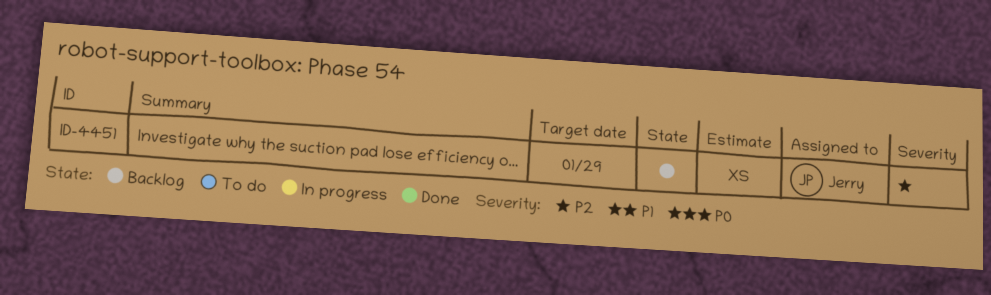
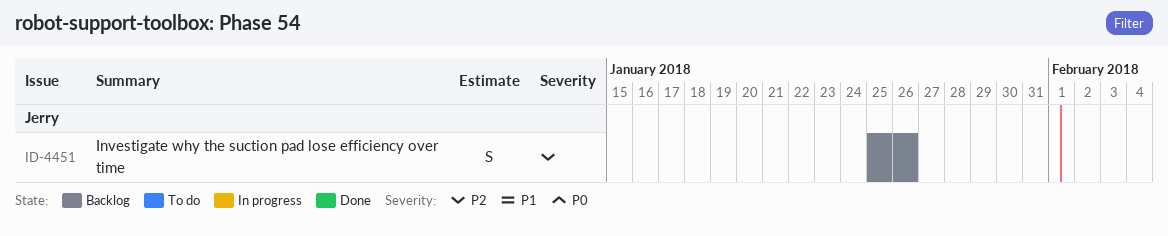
ID-4451, estimate: XS -> S
ID-4451, due: Jan 29 -> Jan 26

